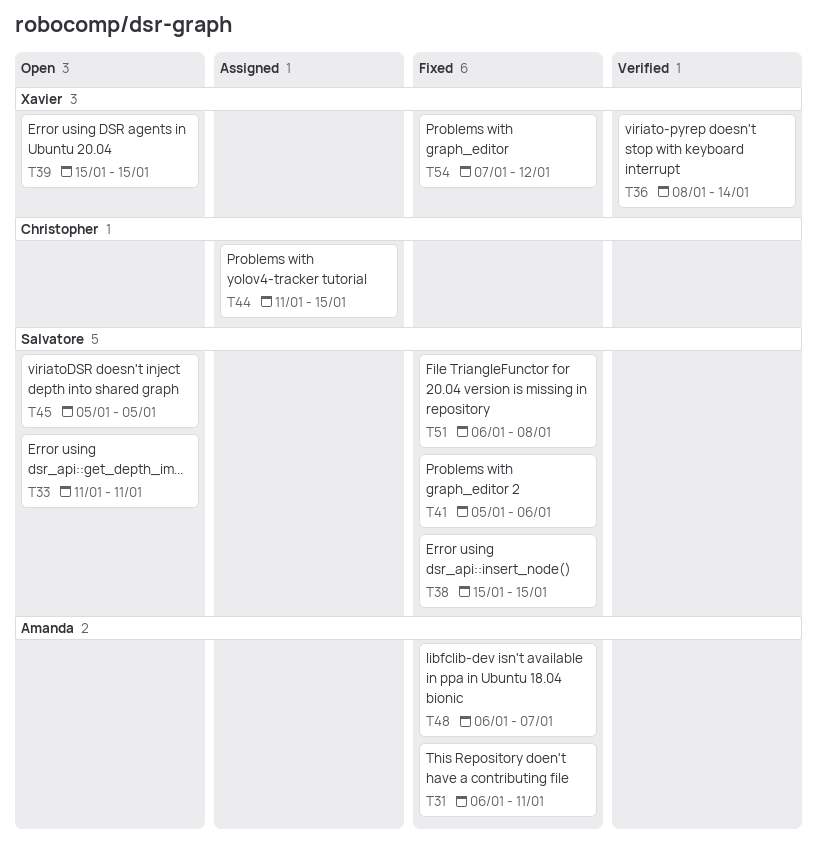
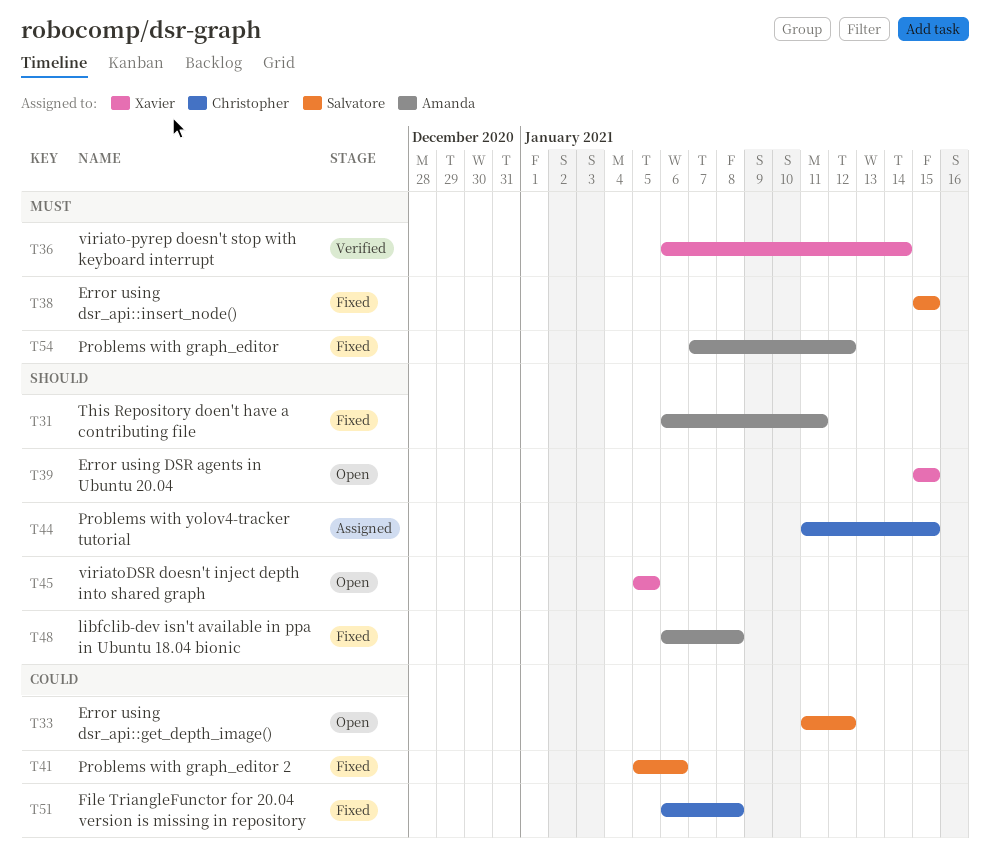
T33, due: Jan 11 -> Jan 12
T36, start: Jan 8 -> Jan 6
T45, owner: Salvatore -> Xavier
T48, due: Jan 7 -> Jan 8
T51, owner: Salvatore -> Christopher
T54, owner: Xavier -> Amanda

